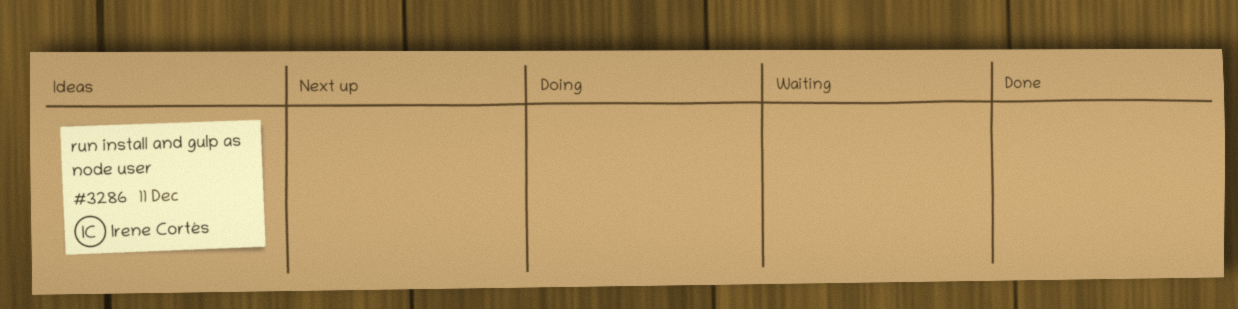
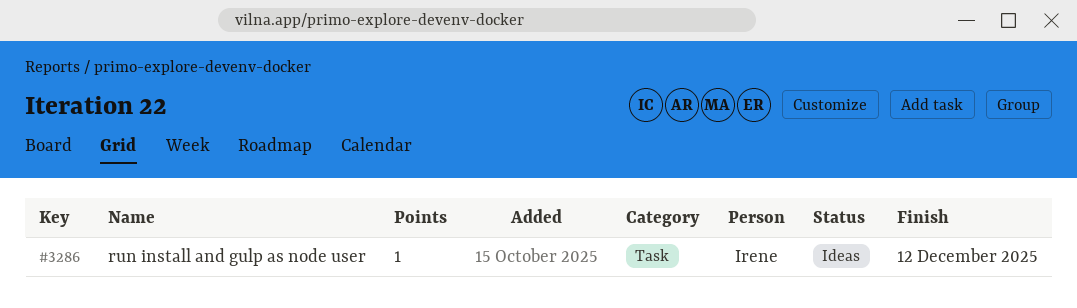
#3286, due: Dec 11 -> Dec 12

